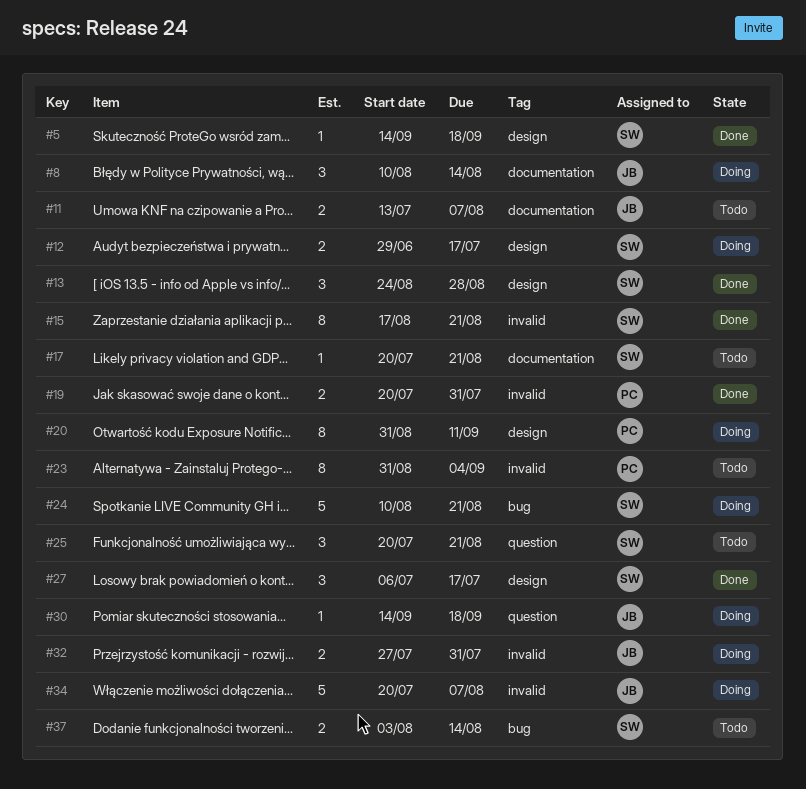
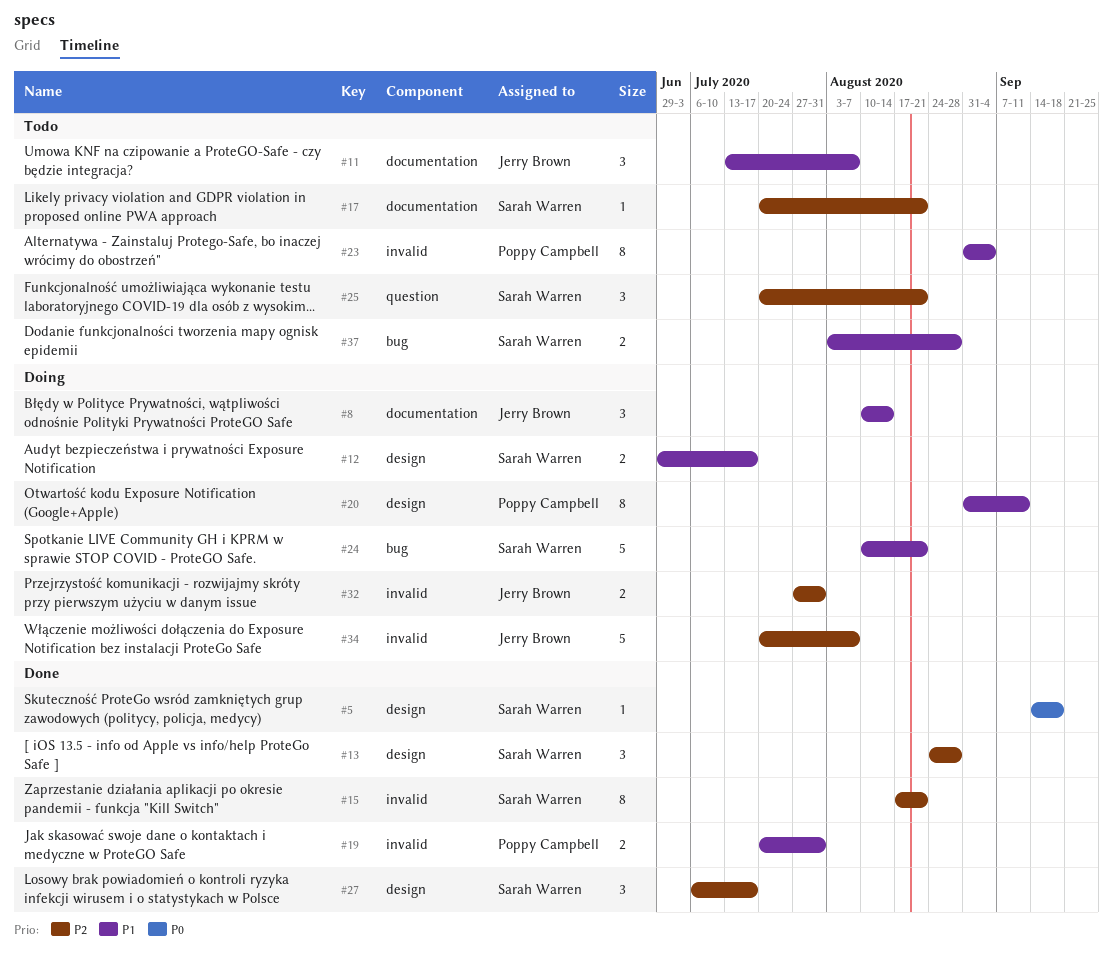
#11, estimate: 2 -> 3
#30: present -> none
#37, due: Aug 14 -> Aug 28

